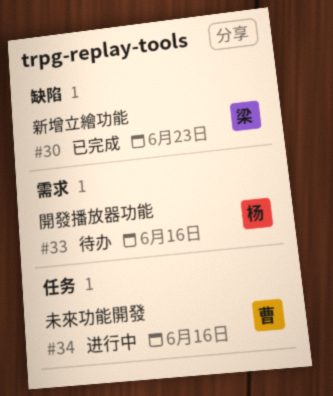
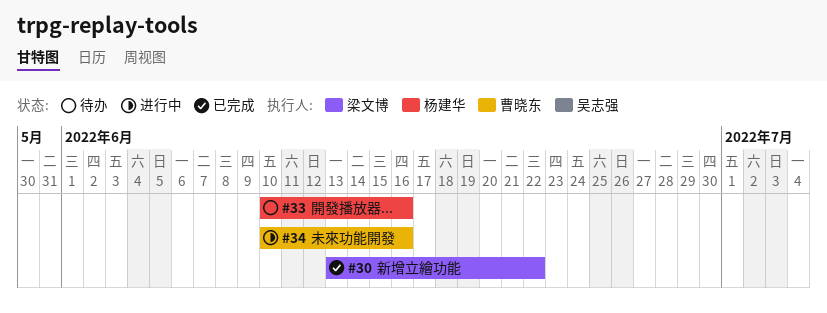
#30, due: Jun 23 -> Jun 22

